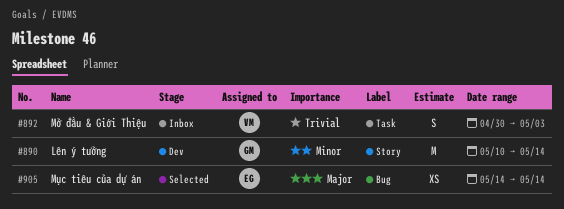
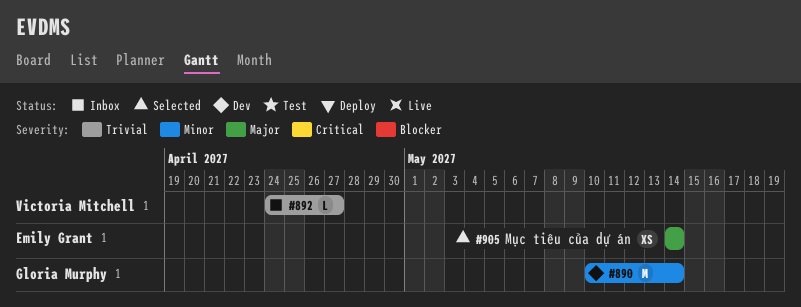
#892, estimate: S -> L
#892, start: Apr 30 -> Apr 24
#892, due: May 3 -> Apr 27

